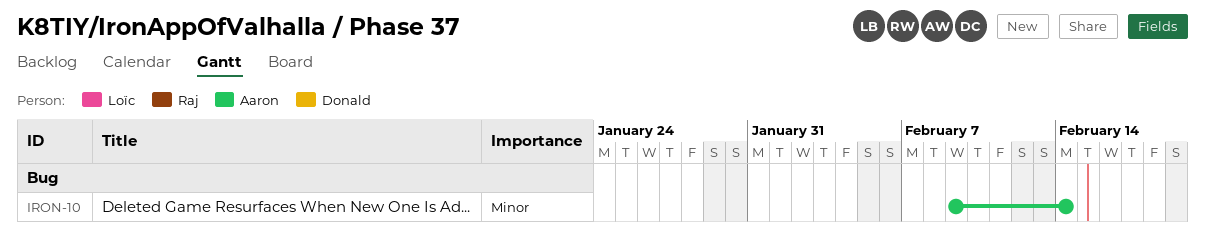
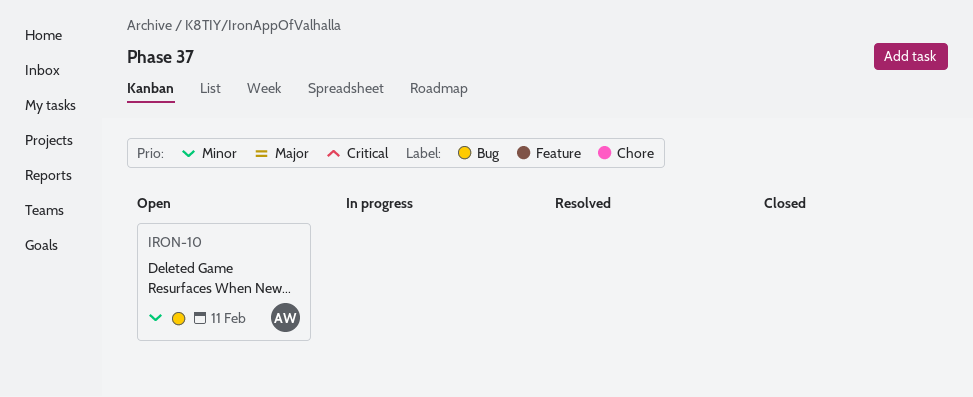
IRON-10, due: Feb 14 -> Feb 11

